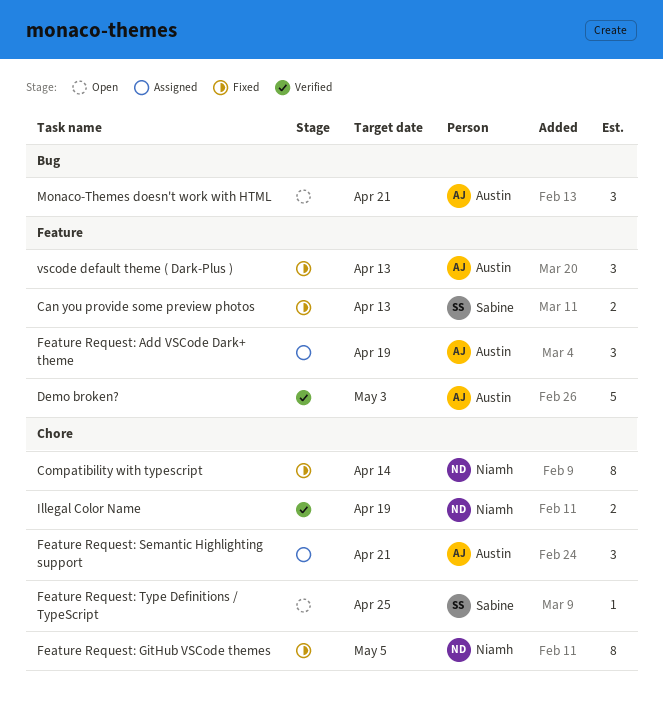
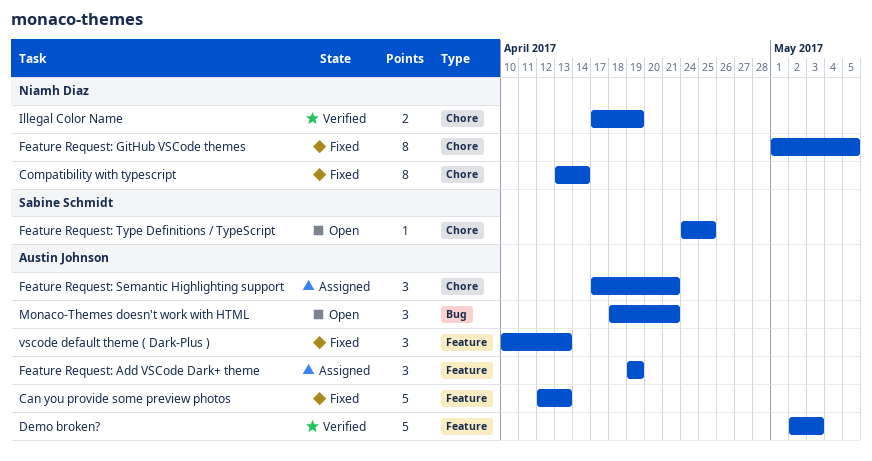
Can you provide some preview photos, owner: Sabine Schmidt -> Austin Johnson
Can you provide some preview photos, estimate: 2 -> 5

